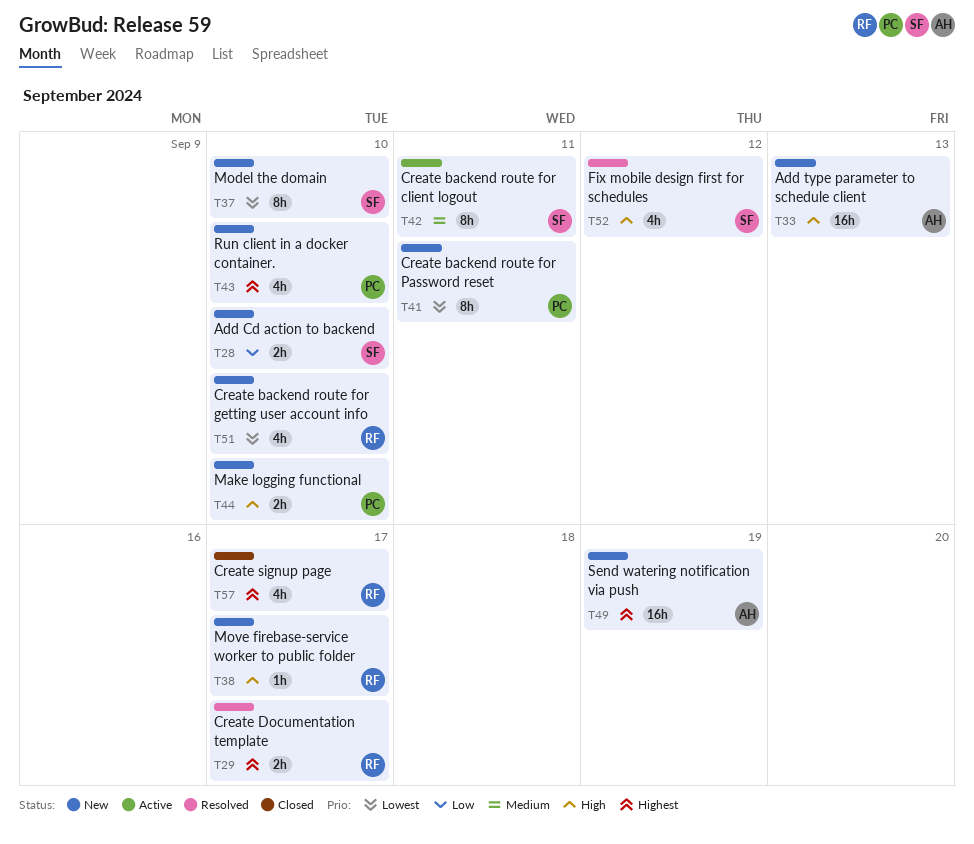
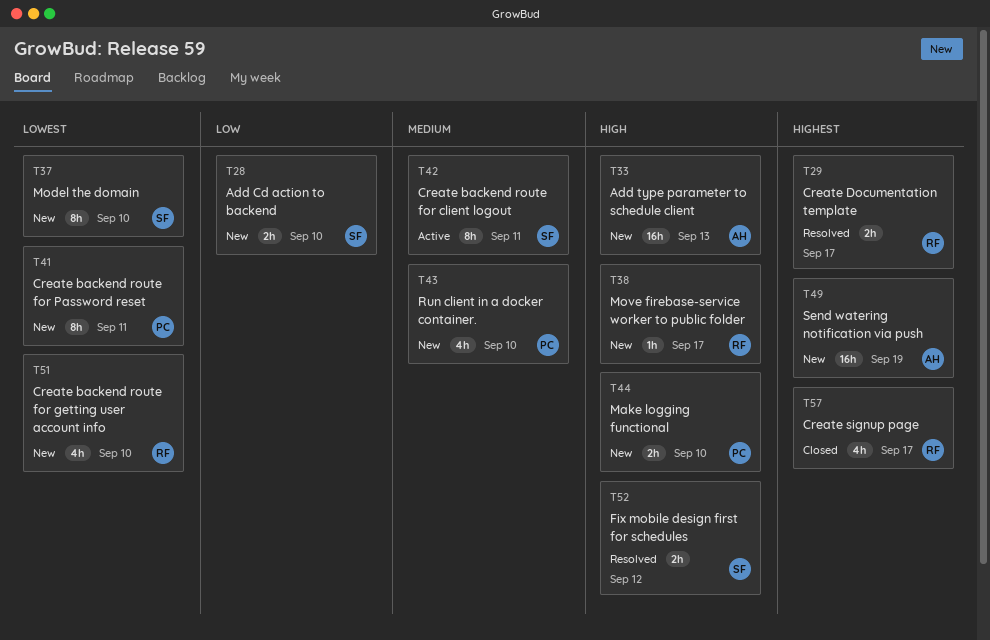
T43, priority: Highest -> Medium
T52, estimate: 4h -> 2h

